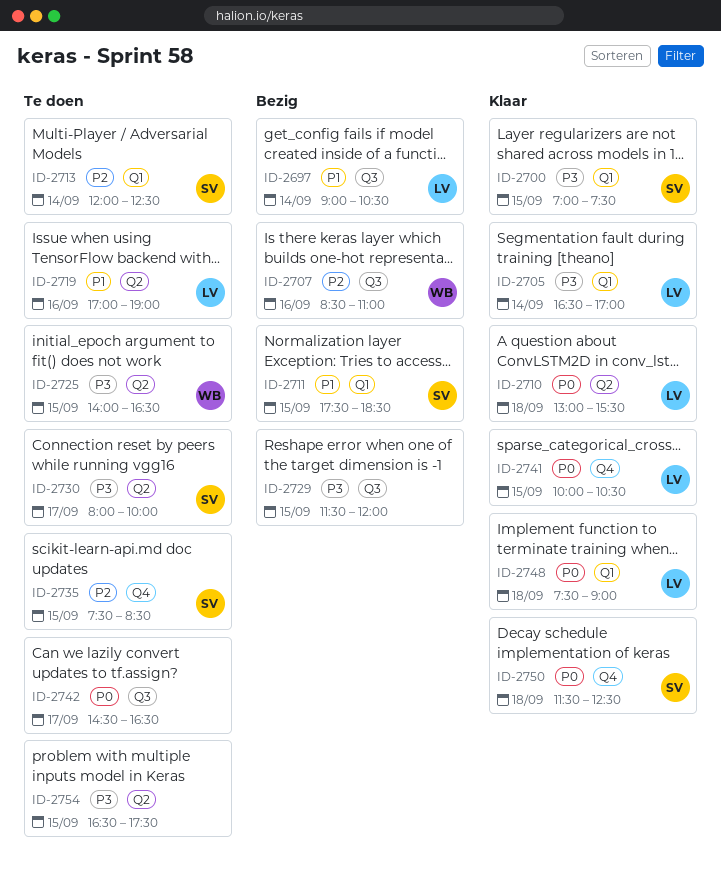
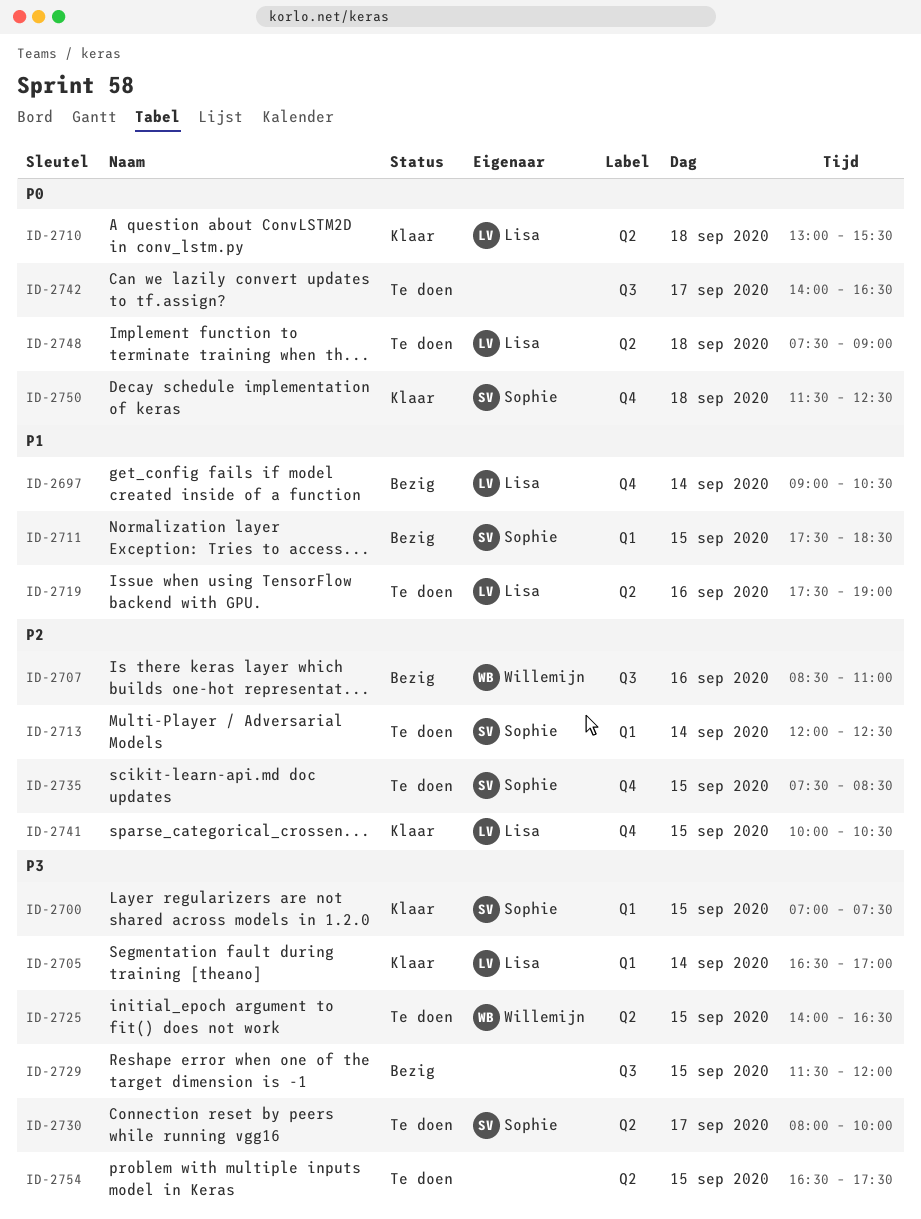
ID-2697, label: Q3 -> Q4
ID-2719, begins: 17:00 -> 17:30
ID-2741, priority: P0 -> P2
ID-2742, begins: 14:30 -> 14:00
ID-2748, status: Klaar -> Te doen
ID-2748, label: Q1 -> Q2

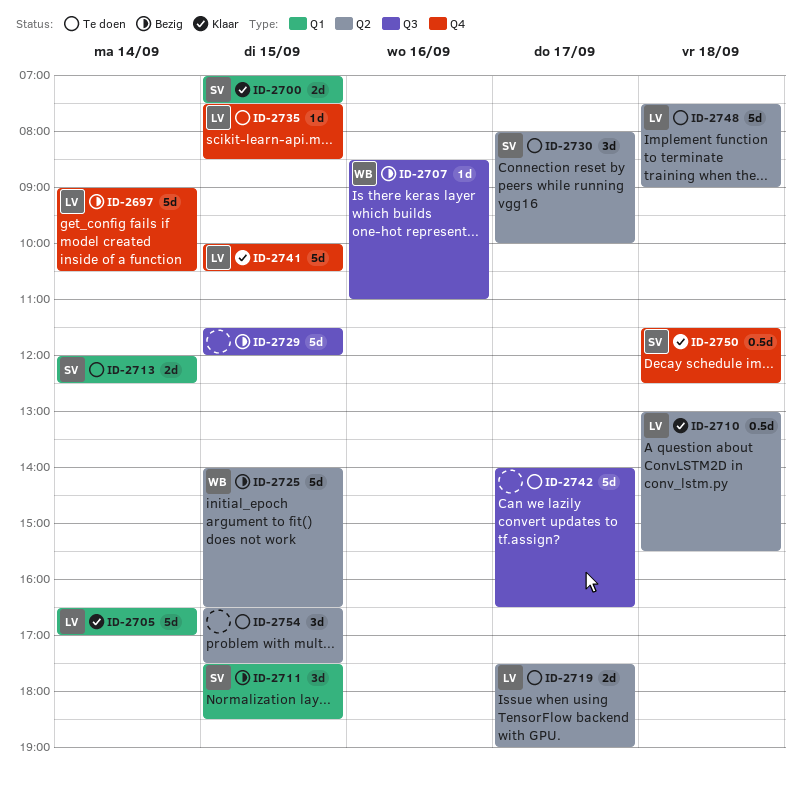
ID-2719, day: Sep 16 -> Sep 17
ID-2725, status: Te doen -> Bezig
ID-2735, owner: Sophie -> Lisa

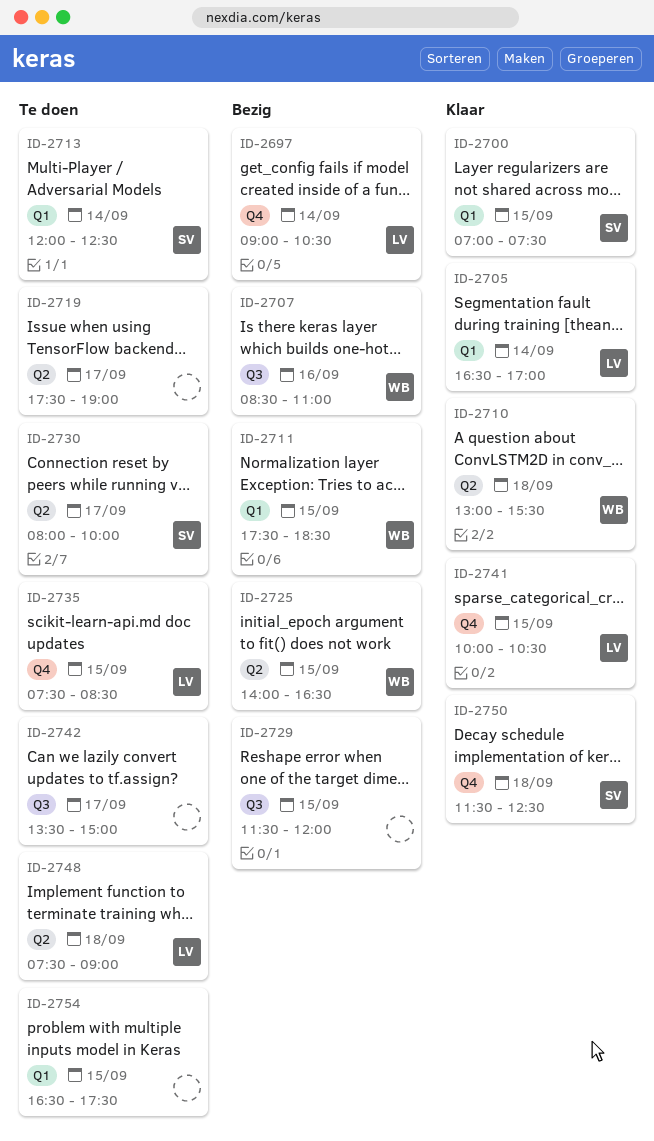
ID-2710, owner: LV -> WB
ID-2711, owner: SV -> WB
ID-2719, owner: LV -> none
ID-2742, begins: 14:00 -> 13:30
ID-2742, ends: 16:30 -> 15:00
ID-2754, label: Q2 -> Q1

